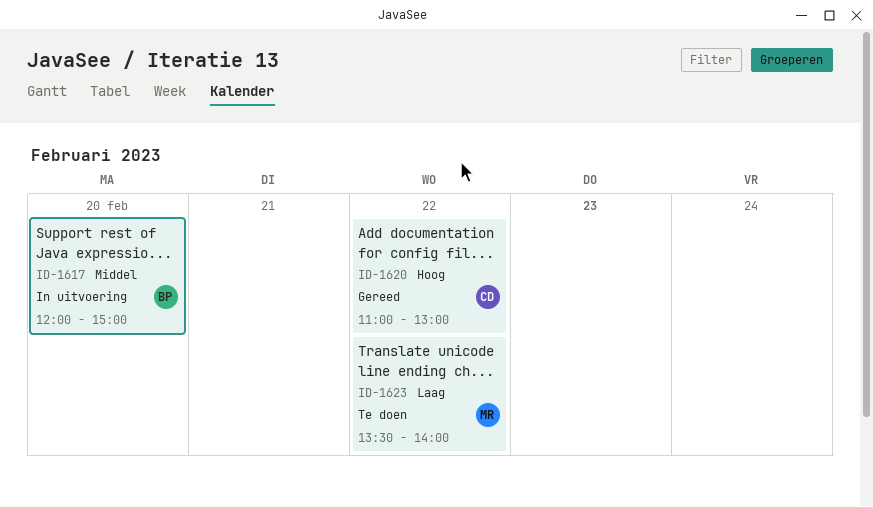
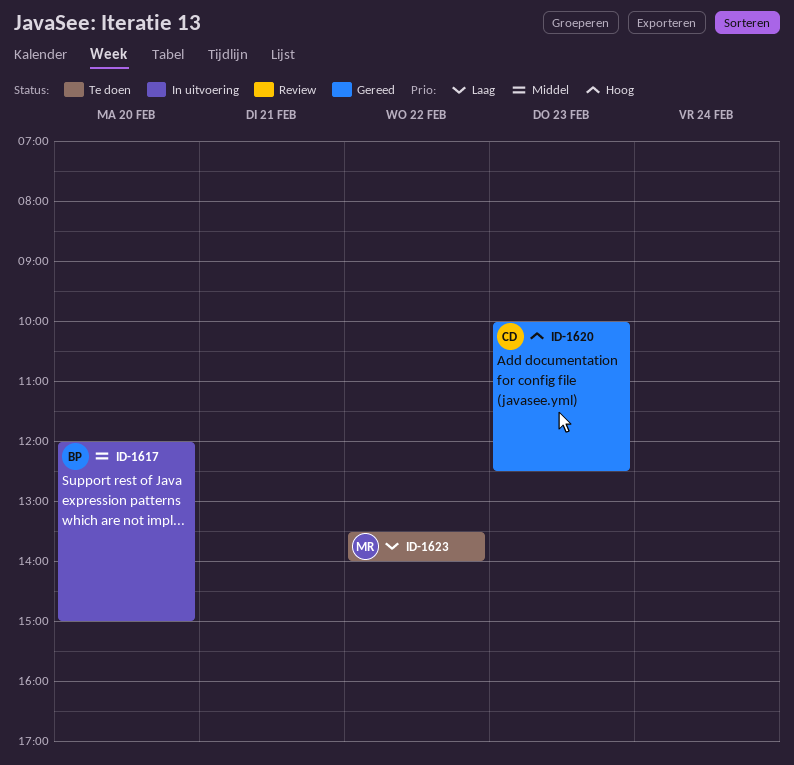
ID-1620, day: Feb 22 -> Feb 23
ID-1620, begins: 11:00 -> 10:00
ID-1620, ends: 13:00 -> 12:30

